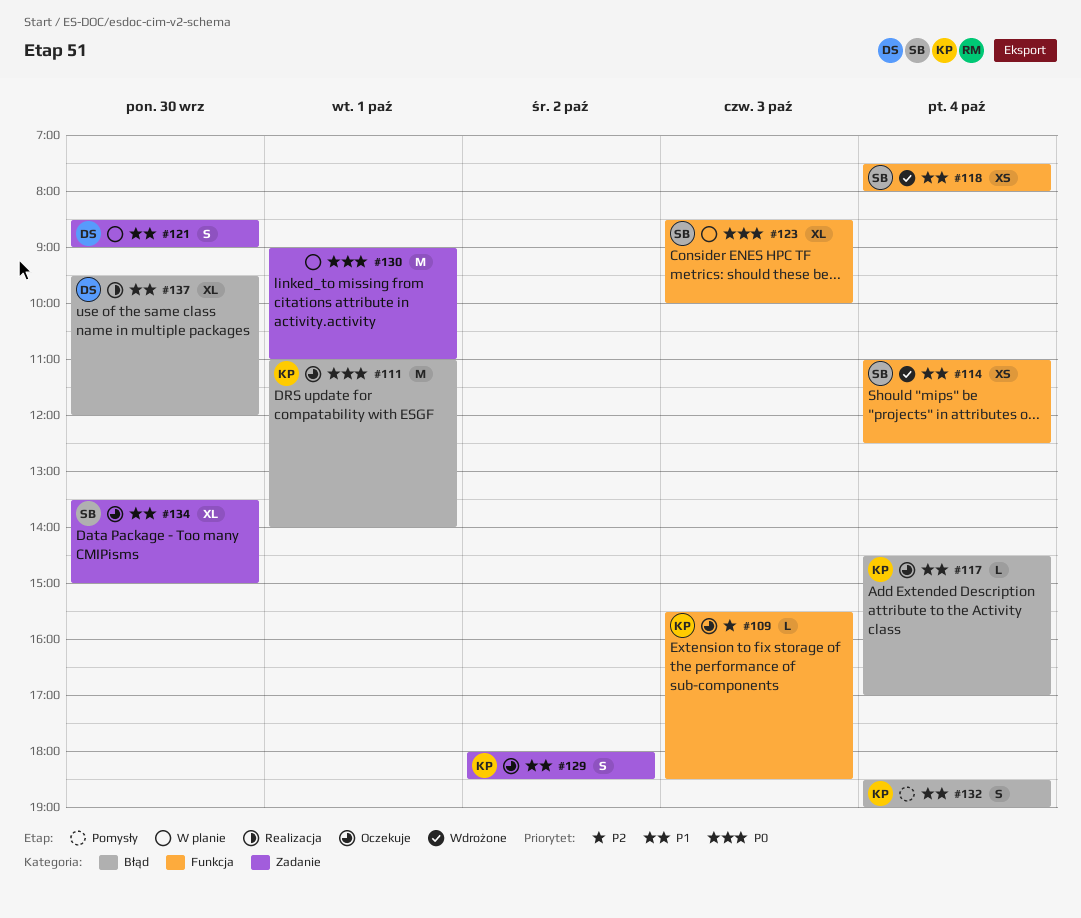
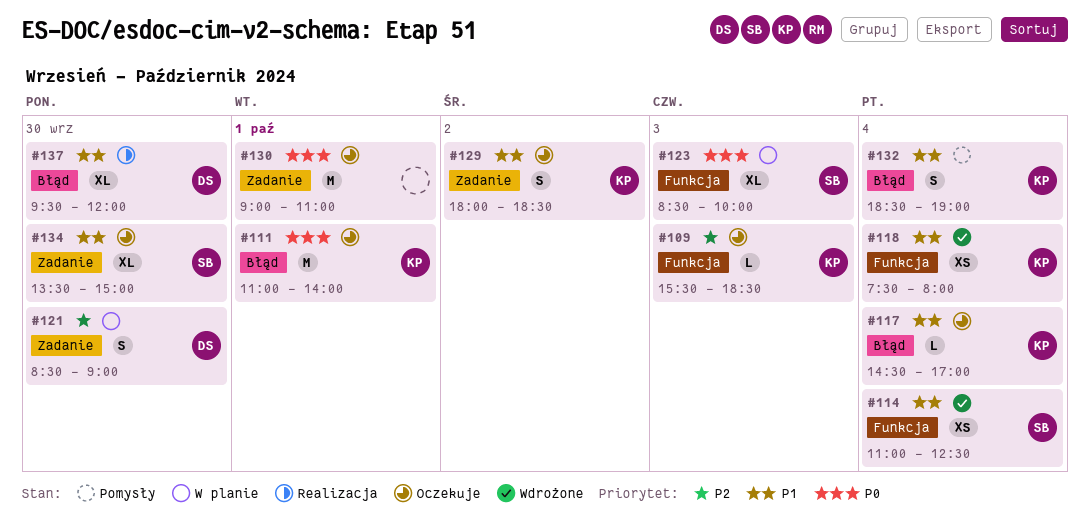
#118, owner: SB -> KP
#121, priority: P1 -> P2
#130, status: W planie -> Oczekuje

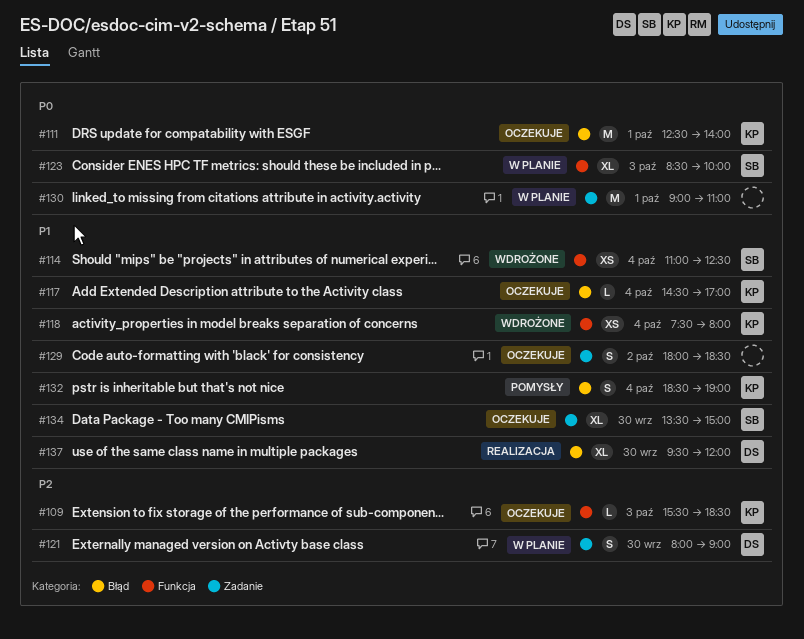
#111, begins: 11:00 -> 12:30
#121, begins: 08:30 -> 08:00
#129, owner: KP -> none
#130, status: Oczekuje -> W planie

